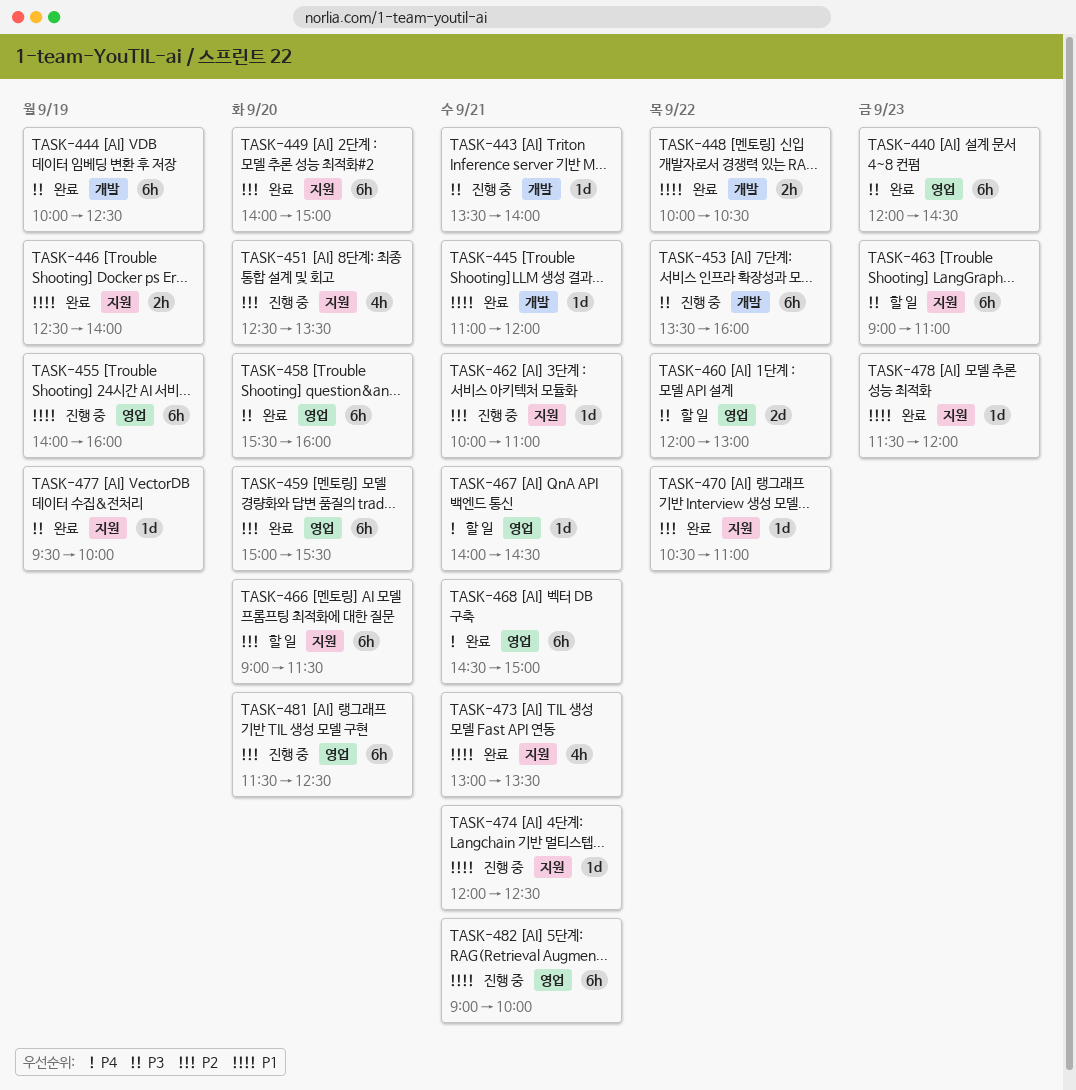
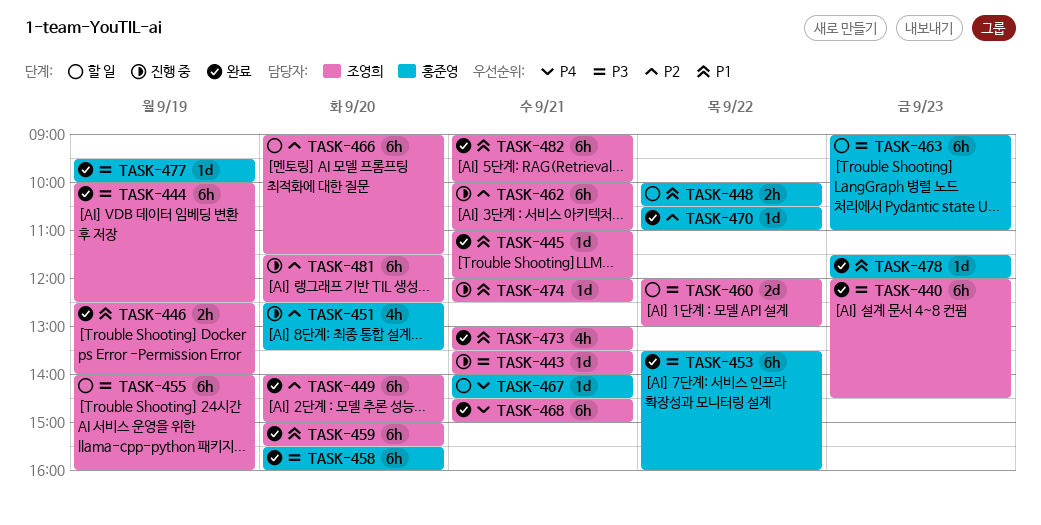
TASK-448, status: 완료 -> 할 일
TASK-453, status: 진행 중 -> 완료
TASK-455, status: 진행 중 -> 할 일
TASK-455, priority: P1 -> P3
TASK-459, priority: P2 -> P1
TASK-462, estimate: 1d -> 6h
TASK-482, status: 진행 중 -> 완료

